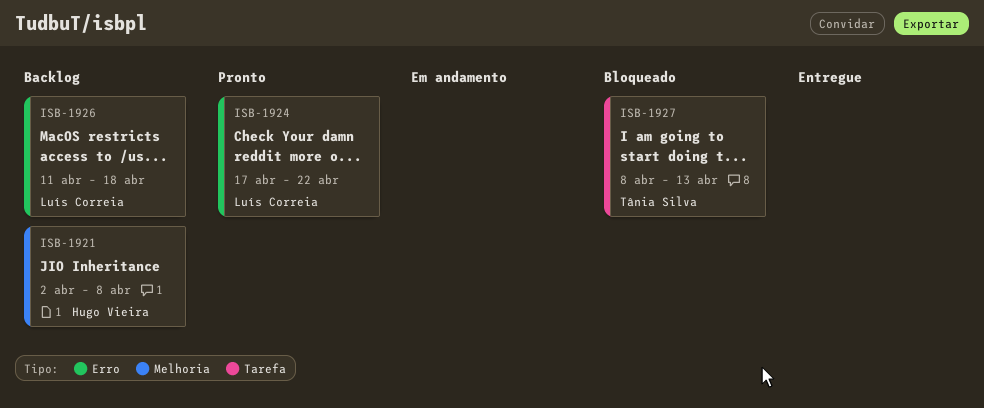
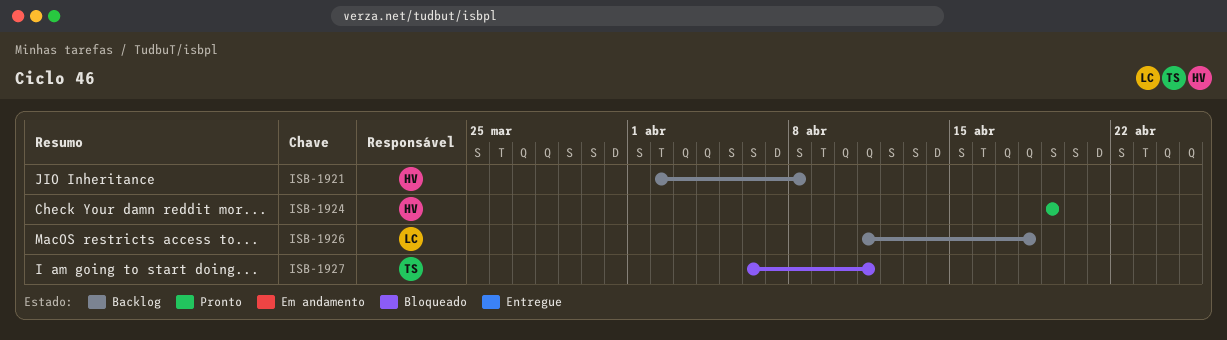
ISB-1924, owner: Luís Correia -> Hugo Vieira
ISB-1924, start: Apr 17 -> Apr 19
ISB-1924, due: Apr 22 -> Apr 19
ISB-1927, start: Apr 8 -> Apr 6
ISB-1927, due: Apr 13 -> Apr 11

